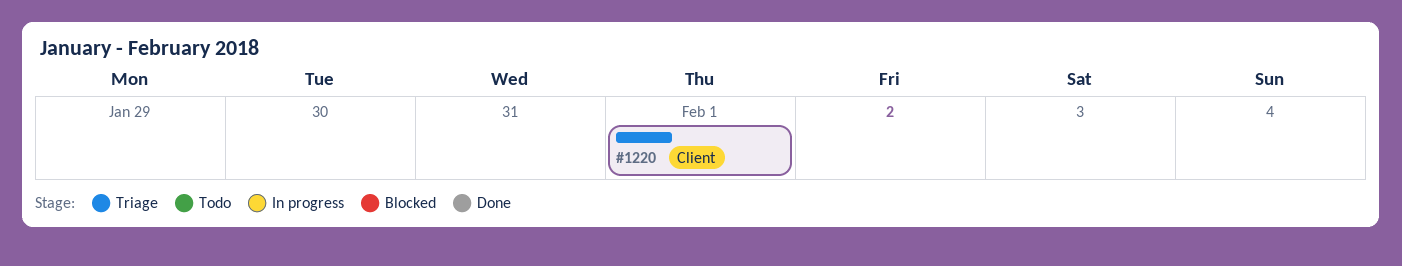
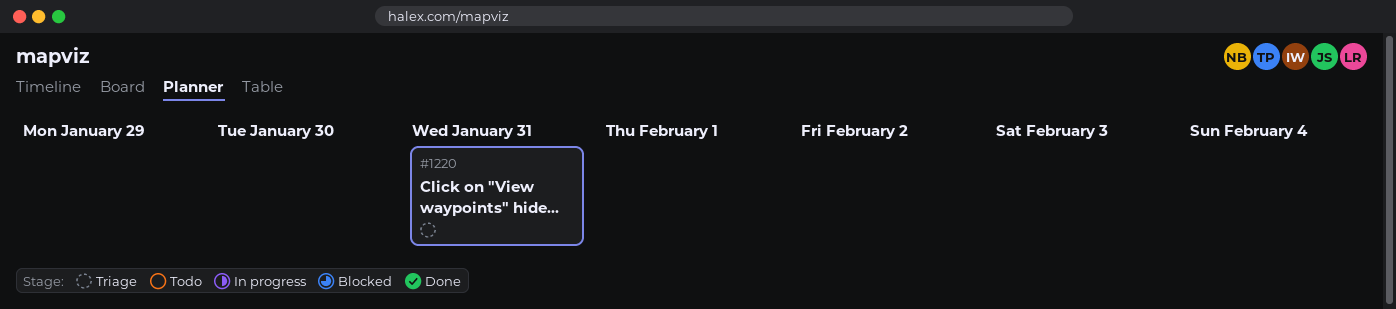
#1220, due: Feb 1 -> Jan 31

